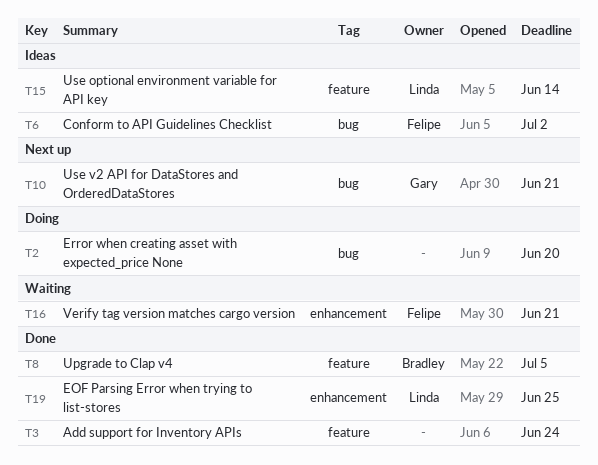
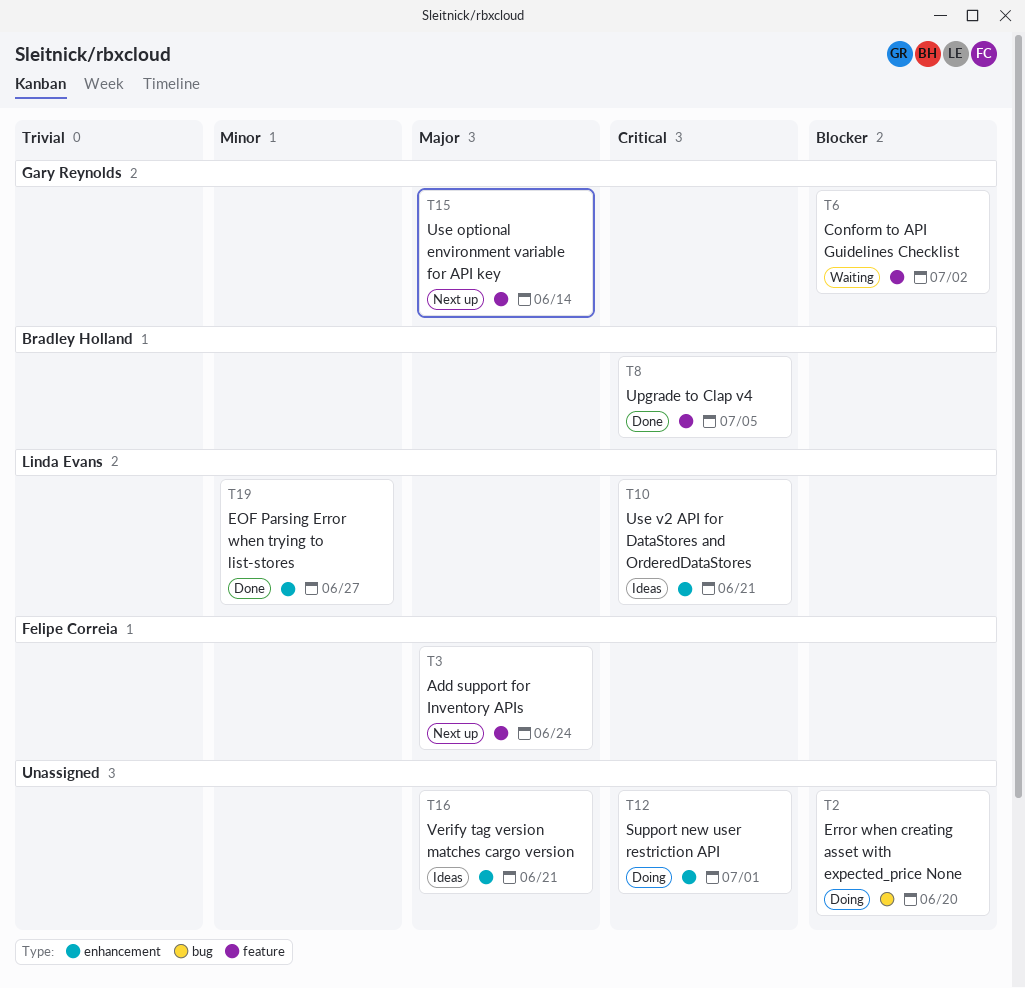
T3, status: Done -> Next up
T3, owner: none -> Felipe Correia
T6, status: Ideas -> Waiting
T6, owner: Felipe Correia -> Gary Reynolds
T6, label: bug -> feature
T10, status: Next up -> Ideas
T10, owner: Gary Reynolds -> Linda Evans
T10, label: bug -> enhancement
T12: none -> present
T15, status: Ideas -> Next up
T15, owner: Linda Evans -> Gary Reynolds
T16, status: Waiting -> Ideas
T16, owner: Felipe Correia -> none
T19, due: Jun 25 -> Jun 27

